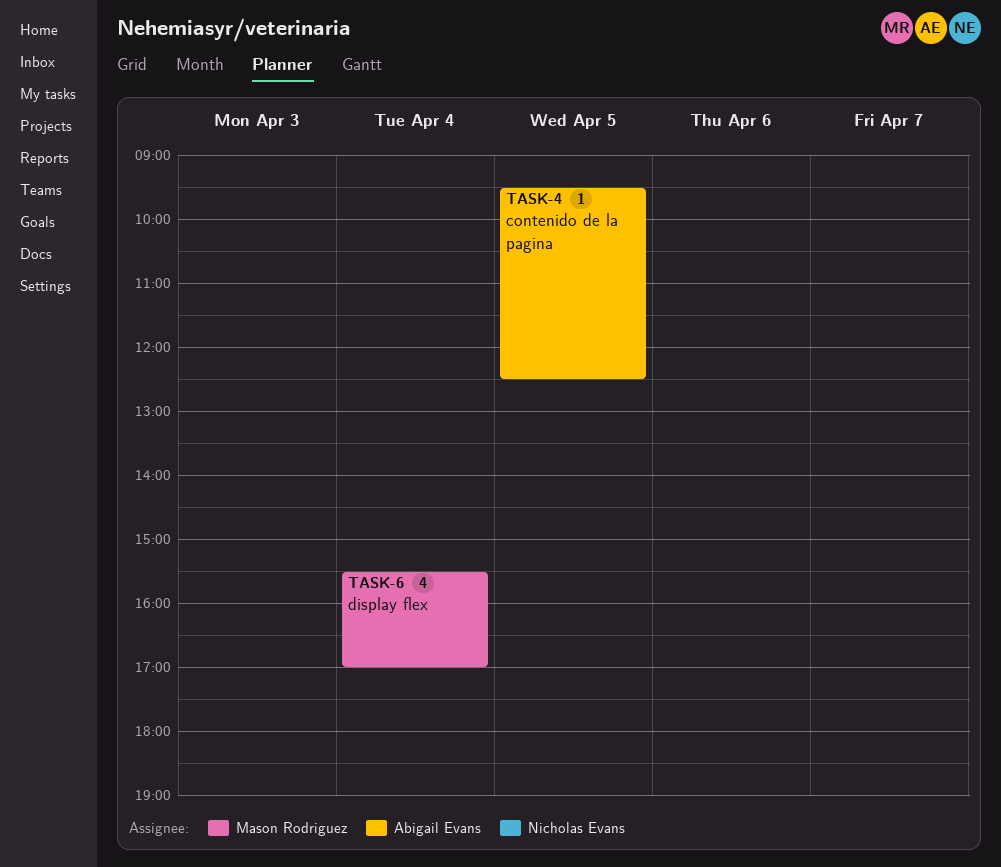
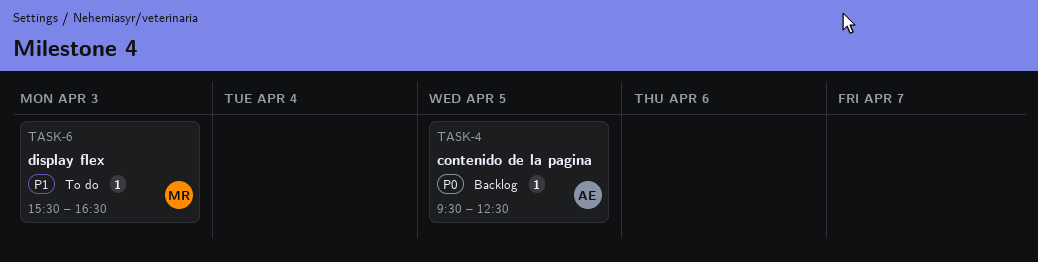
TASK-6, estimate: 4 -> 1
TASK-6, day: Apr 4 -> Apr 3
TASK-6, ends: 17:00 -> 16:30

